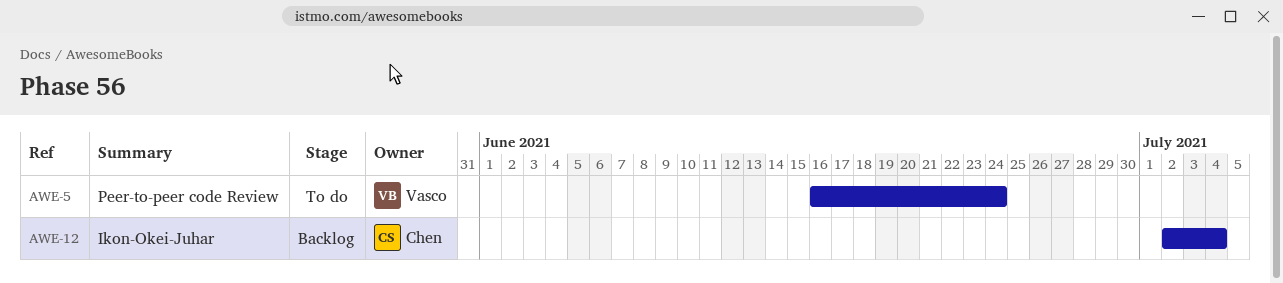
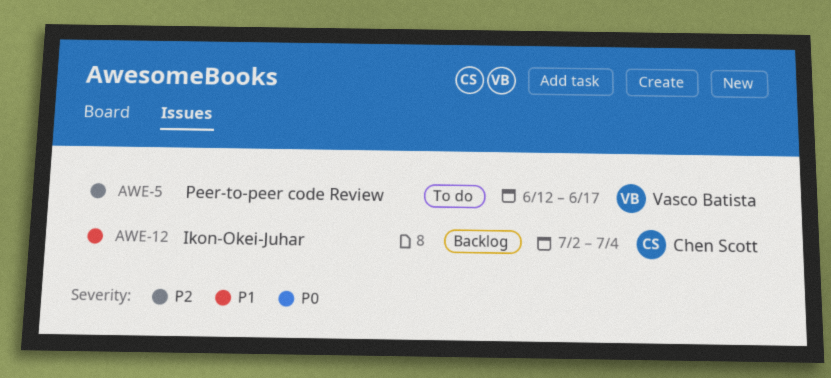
AWE-5, start: Jun 16 -> Jun 12
AWE-5, due: Jun 24 -> Jun 17

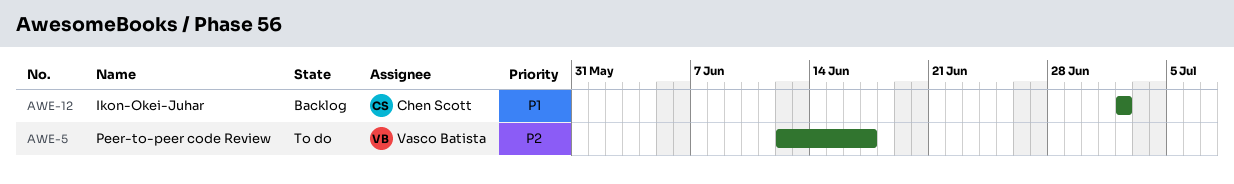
AWE-12, due: Jul 4 -> Jul 2

